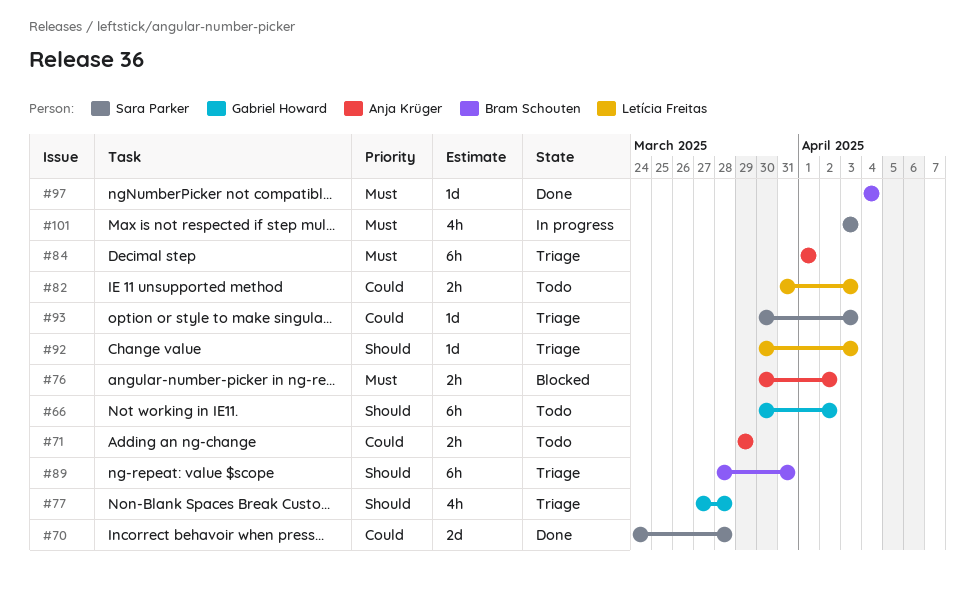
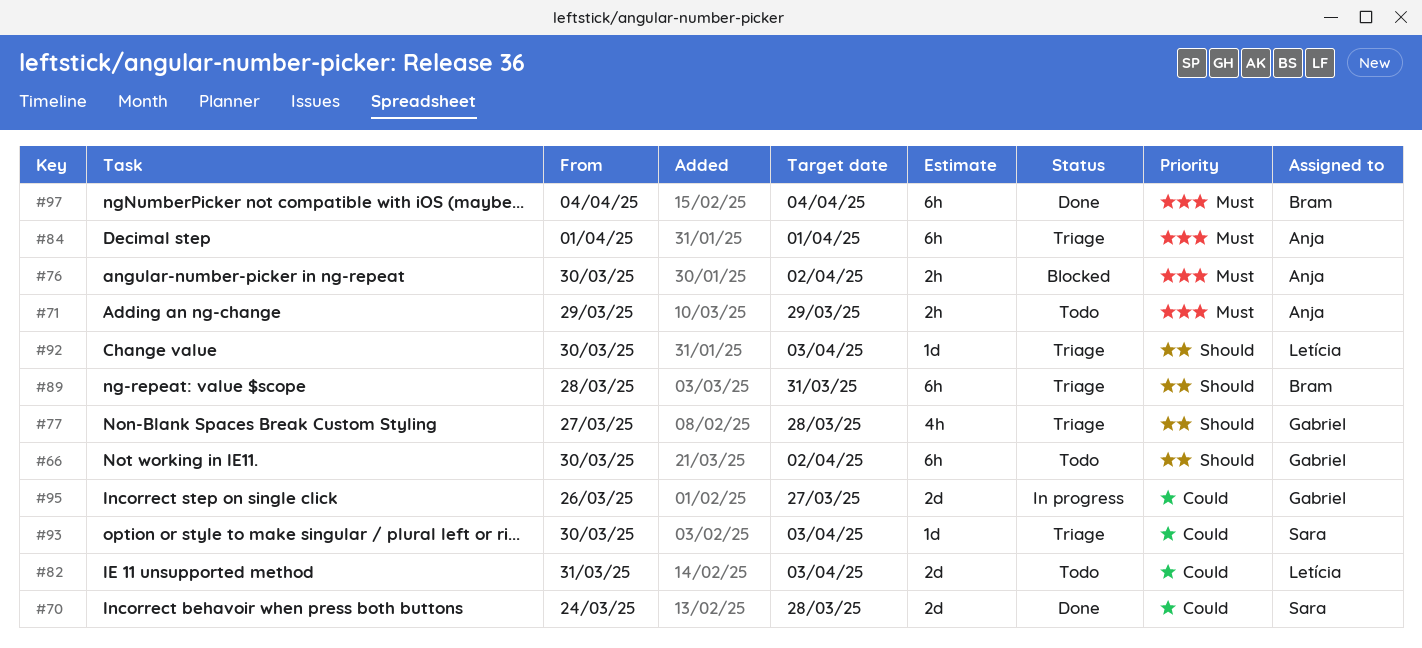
#71, priority: Could -> Must
#82, estimate: 2h -> 2d
#95: none -> present
#97, estimate: 1d -> 6h
#101: present -> none

